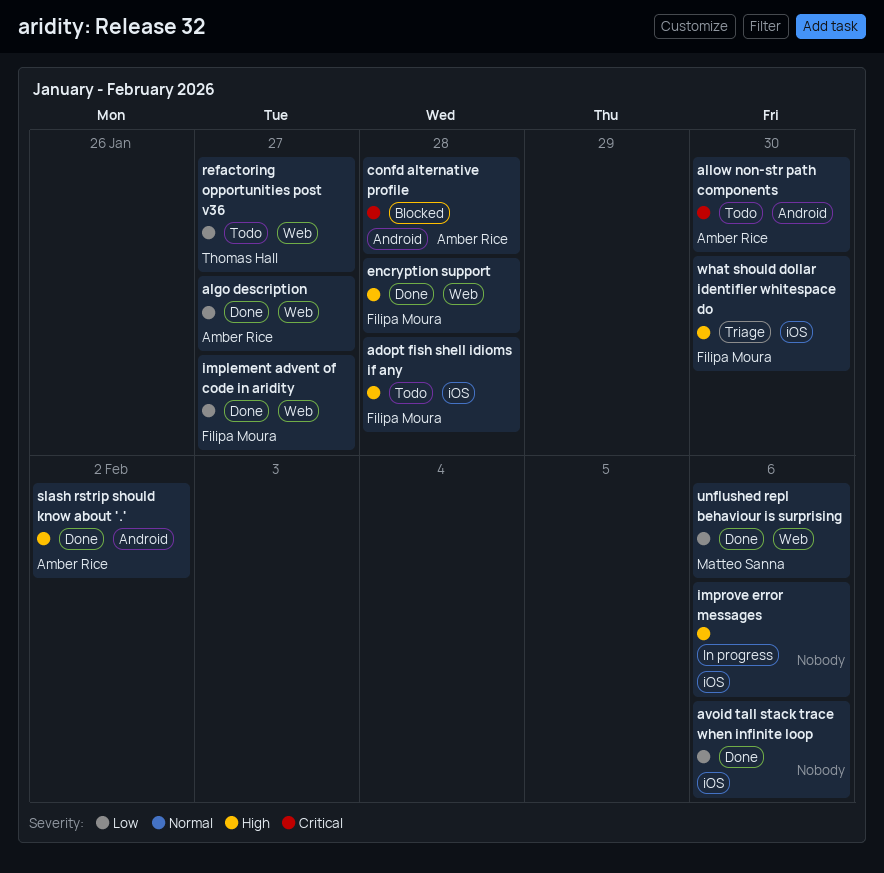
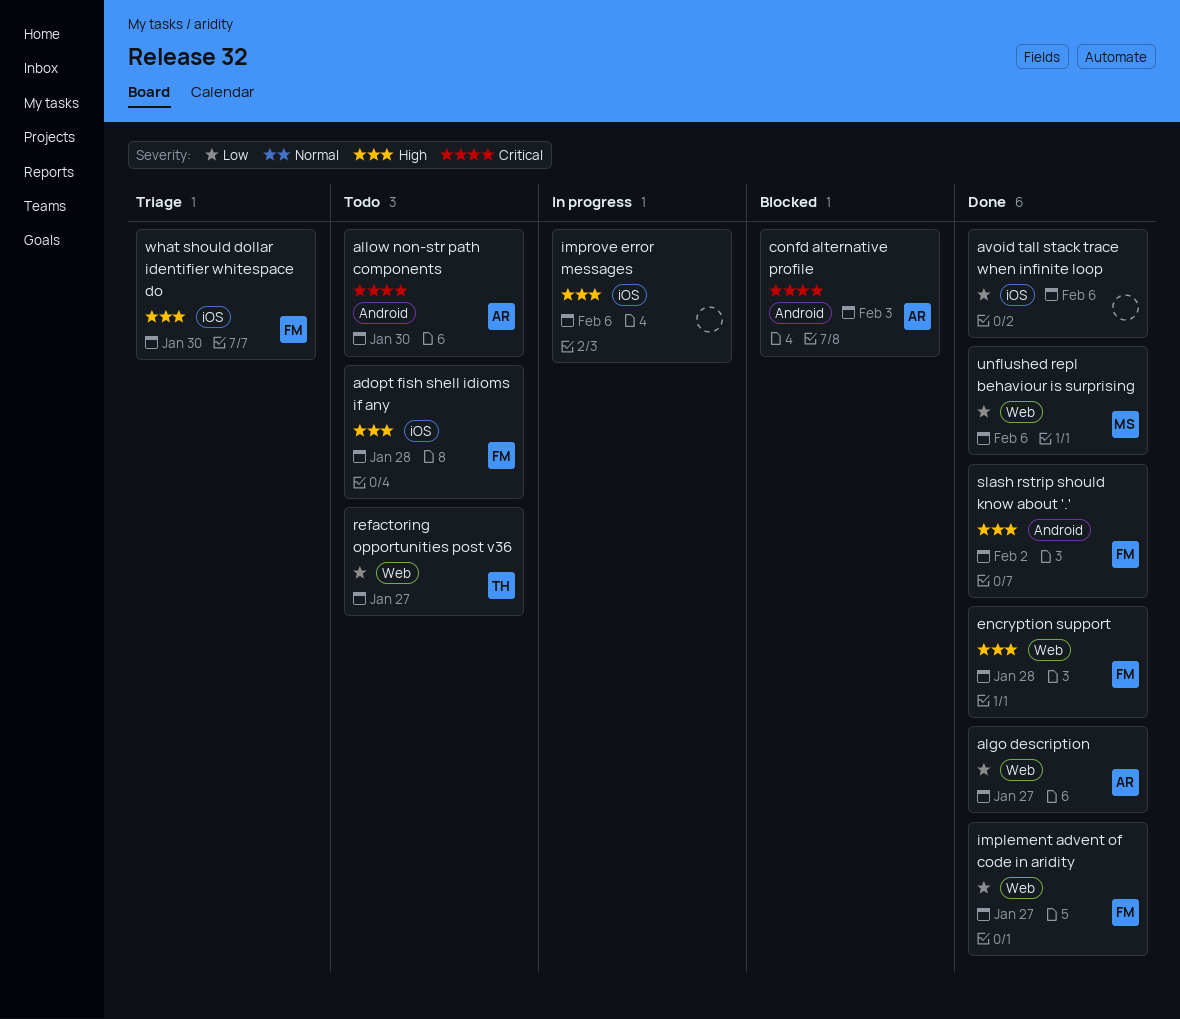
confd alternative profile, due: Jan 28 -> Feb 3
slash rstrip should know about '.', owner: Amber Rice -> Filipa Moura

